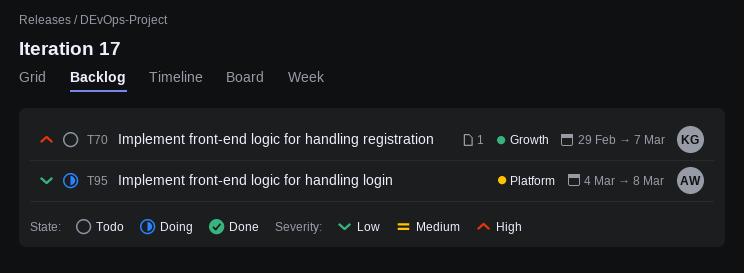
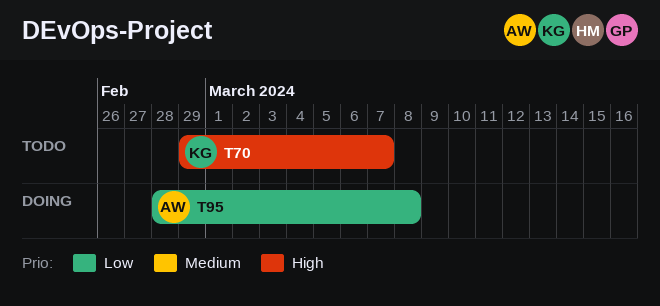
T95, start: Mar 4 -> Feb 28

